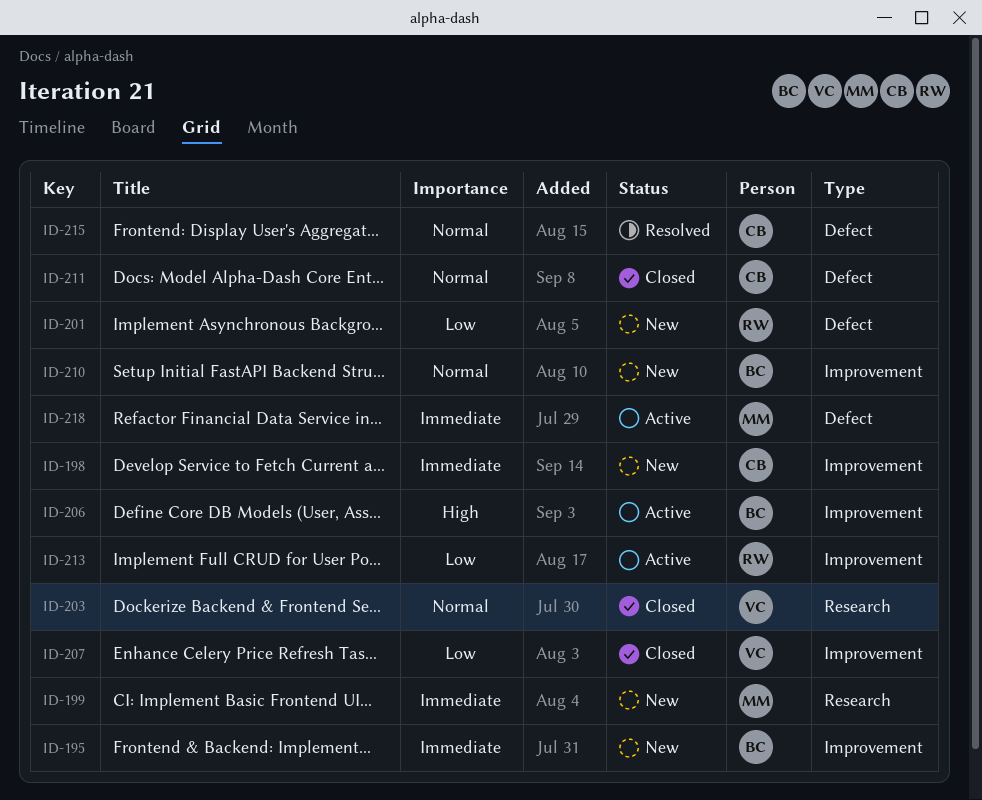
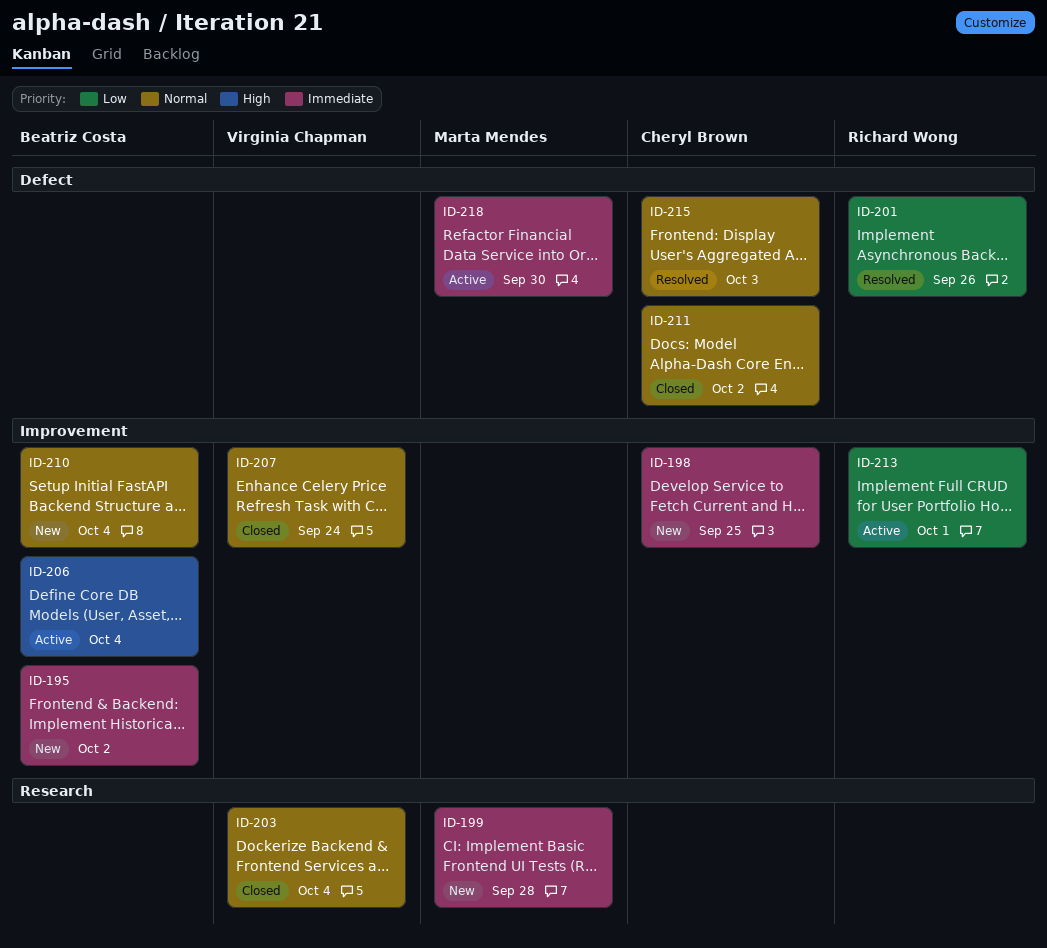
ID-201, status: New -> Resolved
ID-207, priority: Low -> Normal

